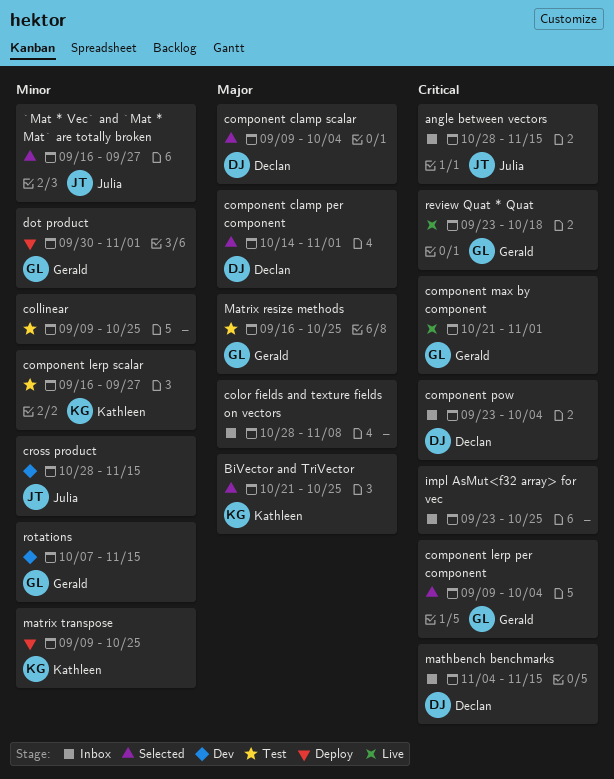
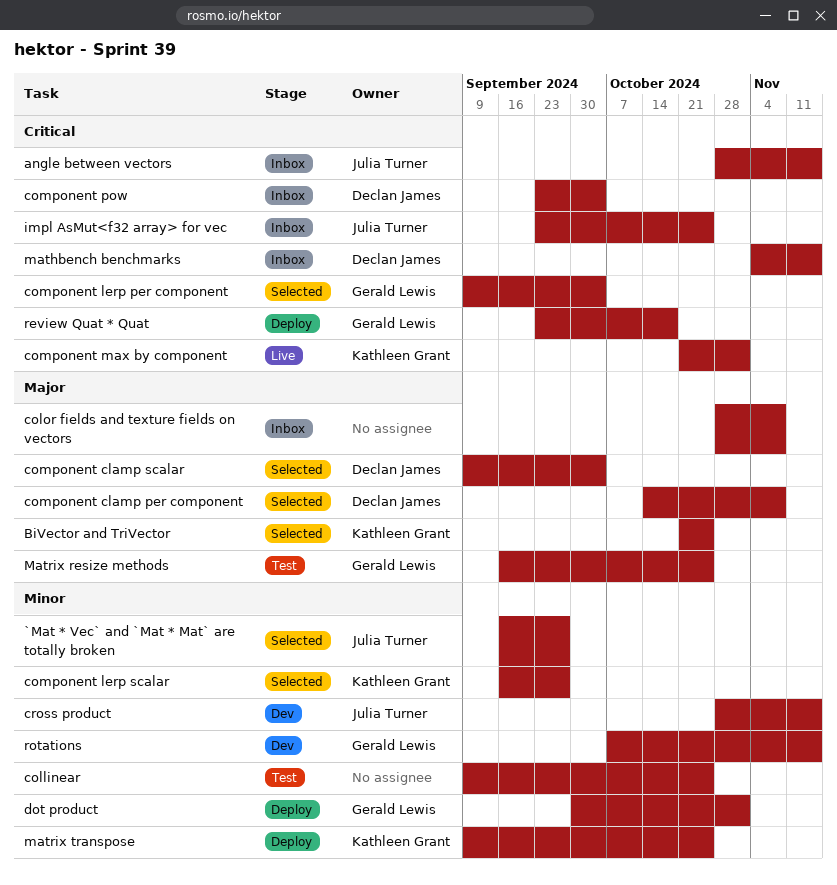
component clamp per component, due: Nov 1 -> Nov 8
component lerp scalar, status: Test -> Selected
component max by component, owner: Gerald Lewis -> Kathleen Grant
impl AsMut<f32 array> for vec, owner: none -> Julia Turner
review Quat * Quat, status: Live -> Deploy

